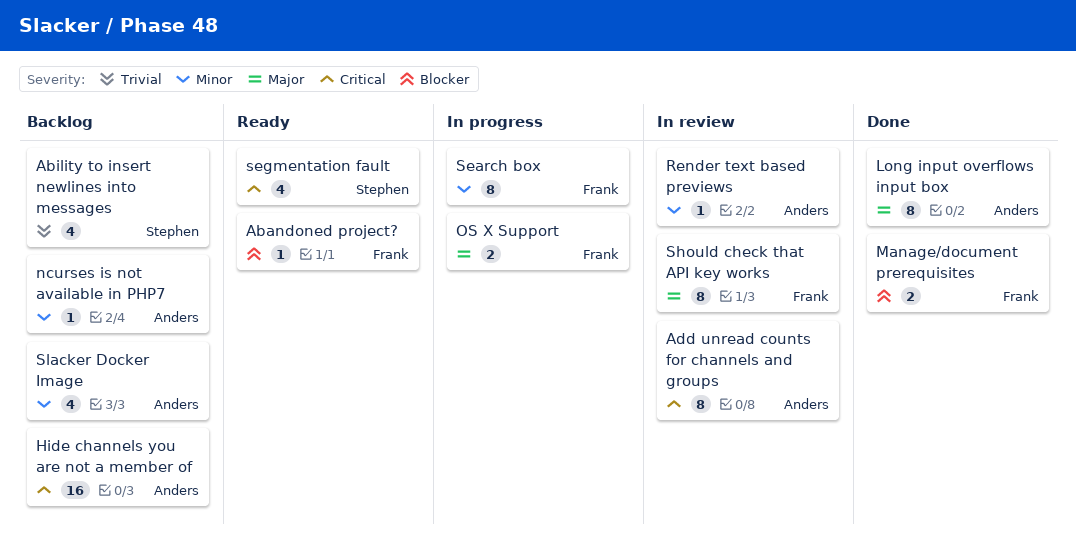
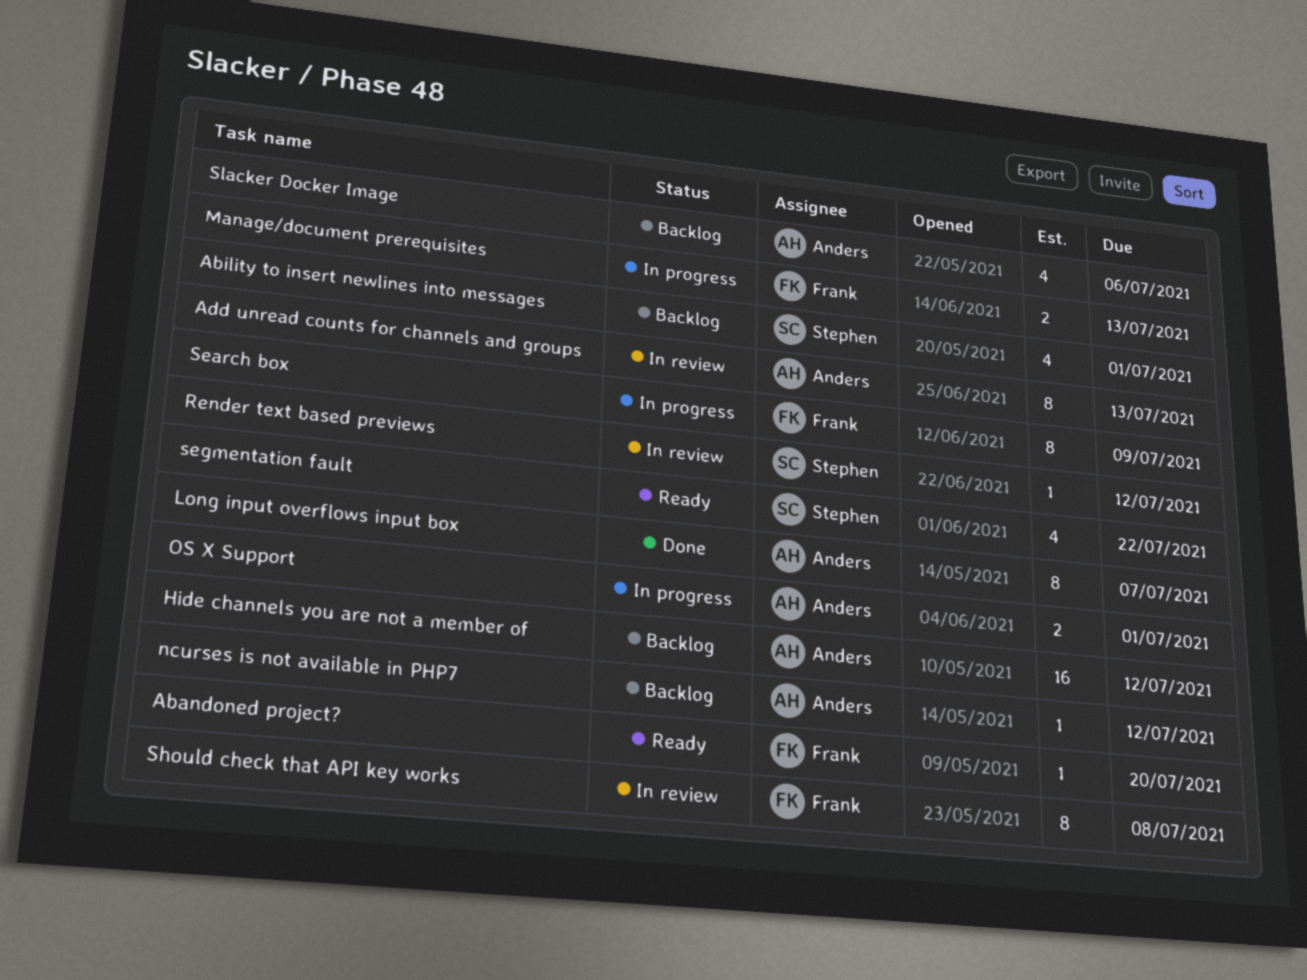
Manage/document prerequisites, status: Done -> In progress
OS X Support, owner: Frank -> Anders
Render text based previews, owner: Anders -> Stephen

